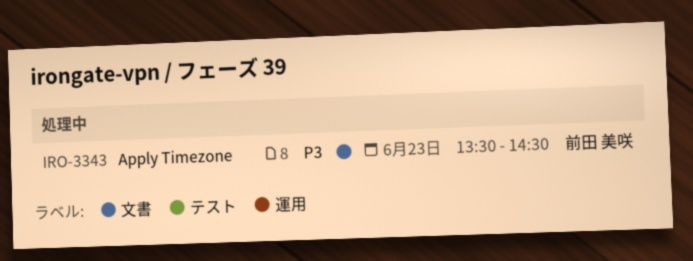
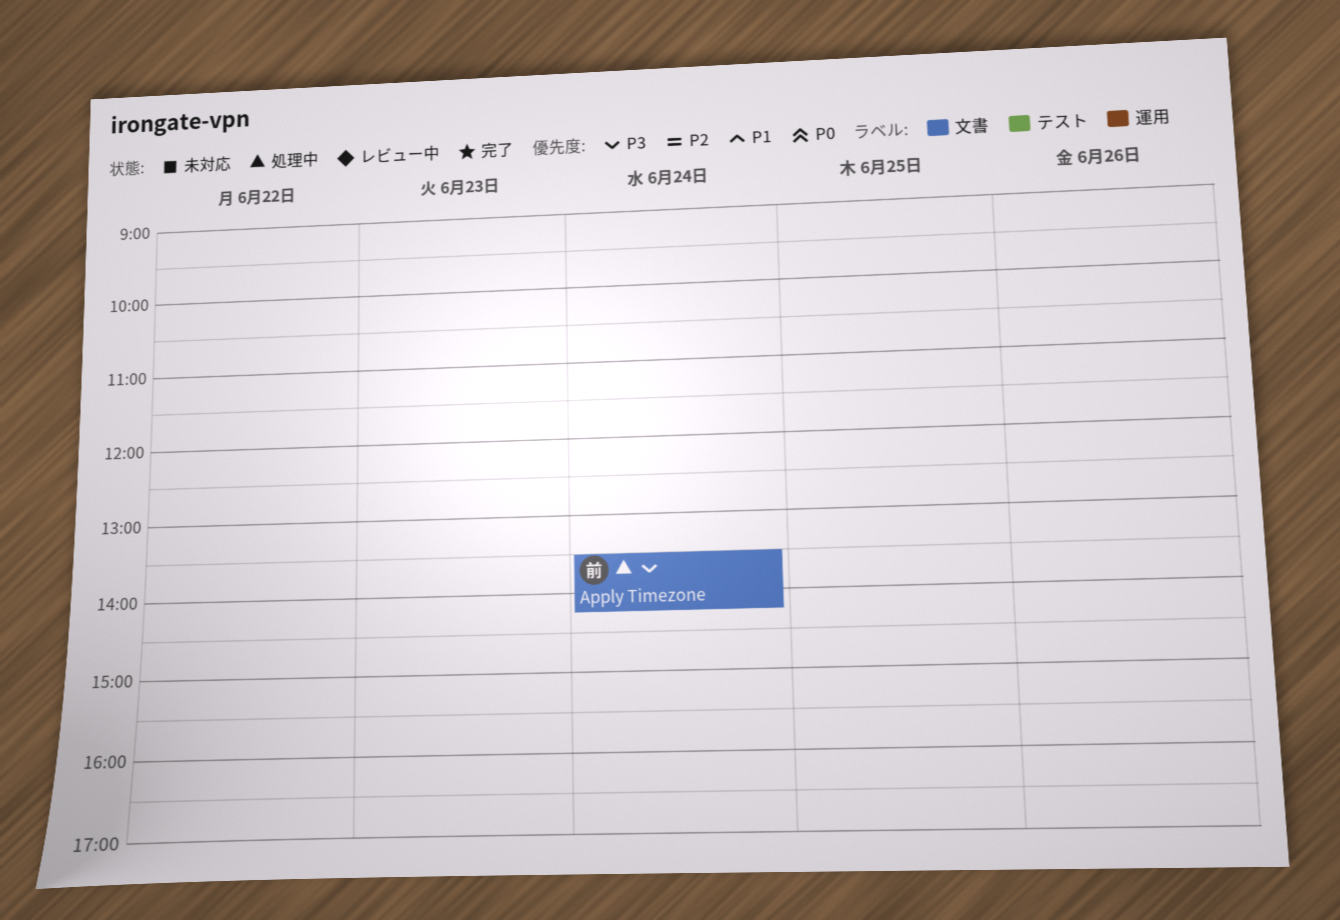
Apply Timezone, day: Jun 23 -> Jun 24
Apply Timezone, ends: 14:30 -> 14:15

